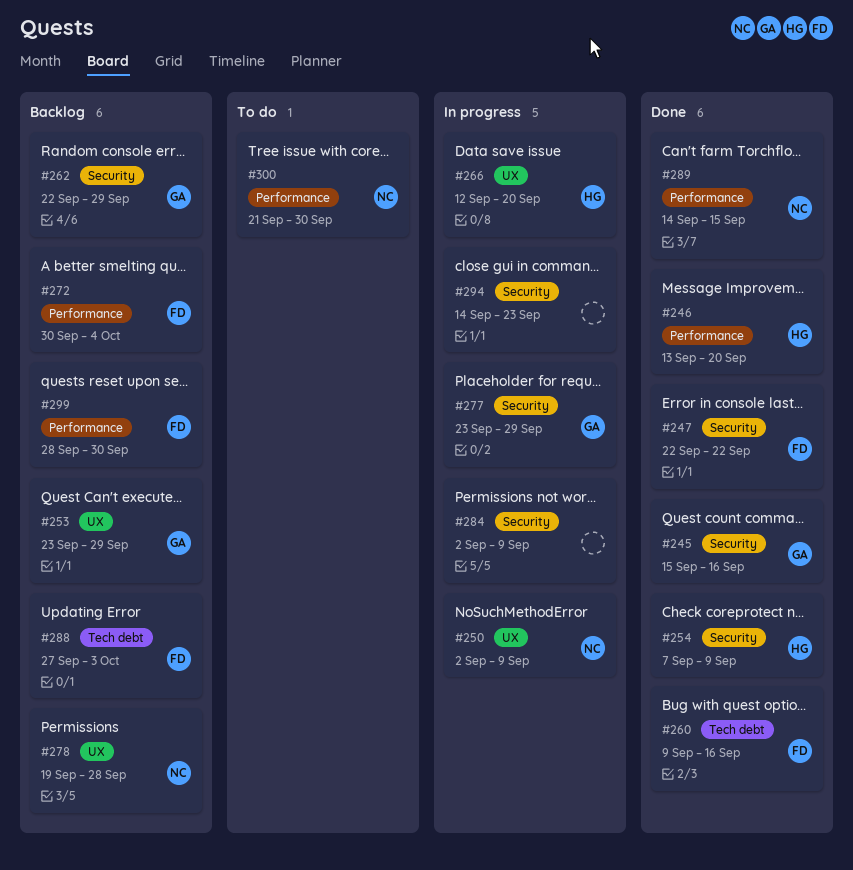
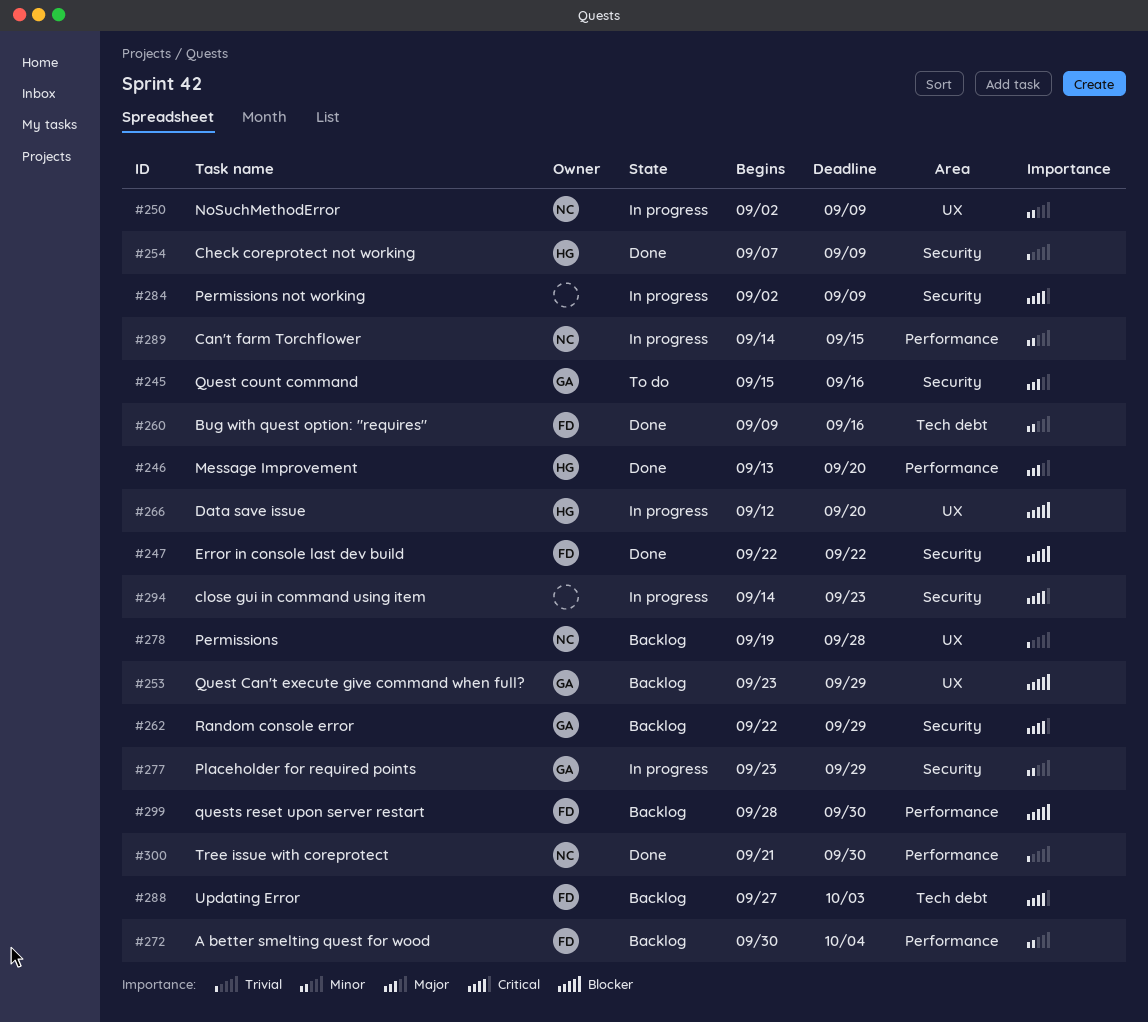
#245, status: Done -> To do
#289, status: Done -> In progress
#300, status: To do -> Done

